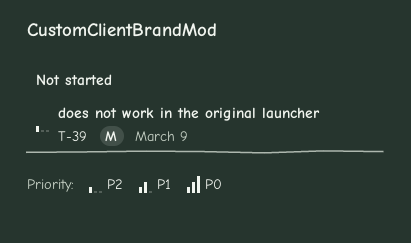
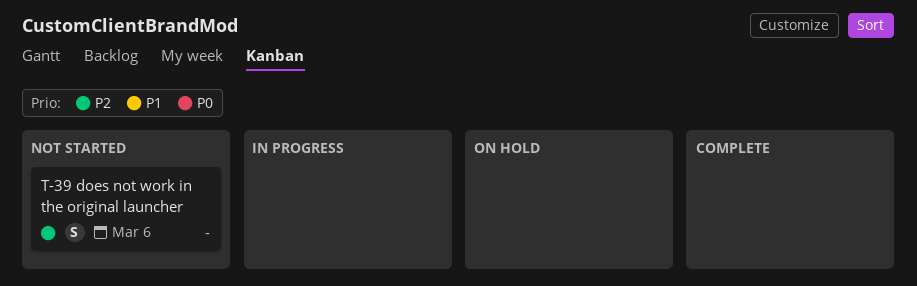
T-39, estimate: M -> S
T-39, due: Mar 9 -> Mar 6

